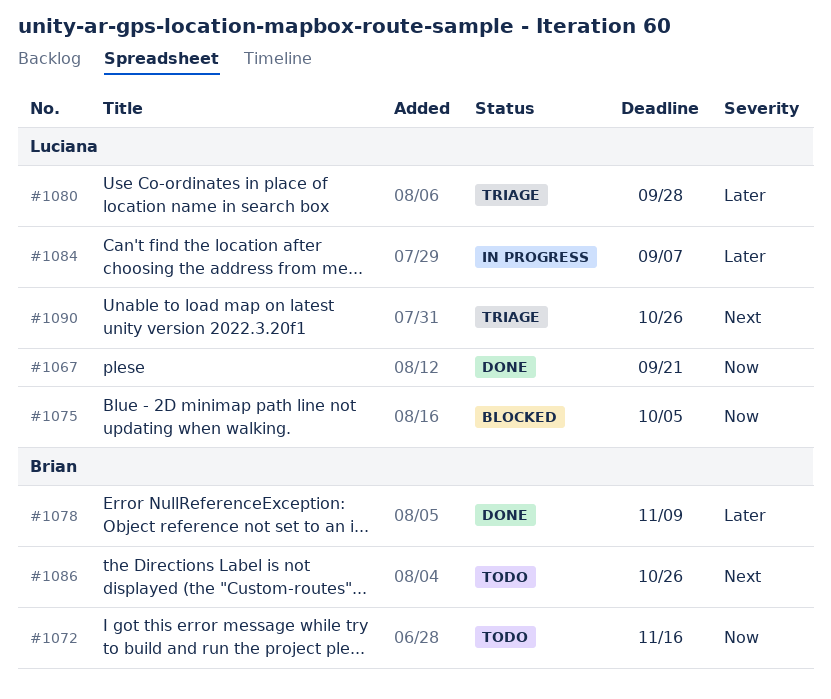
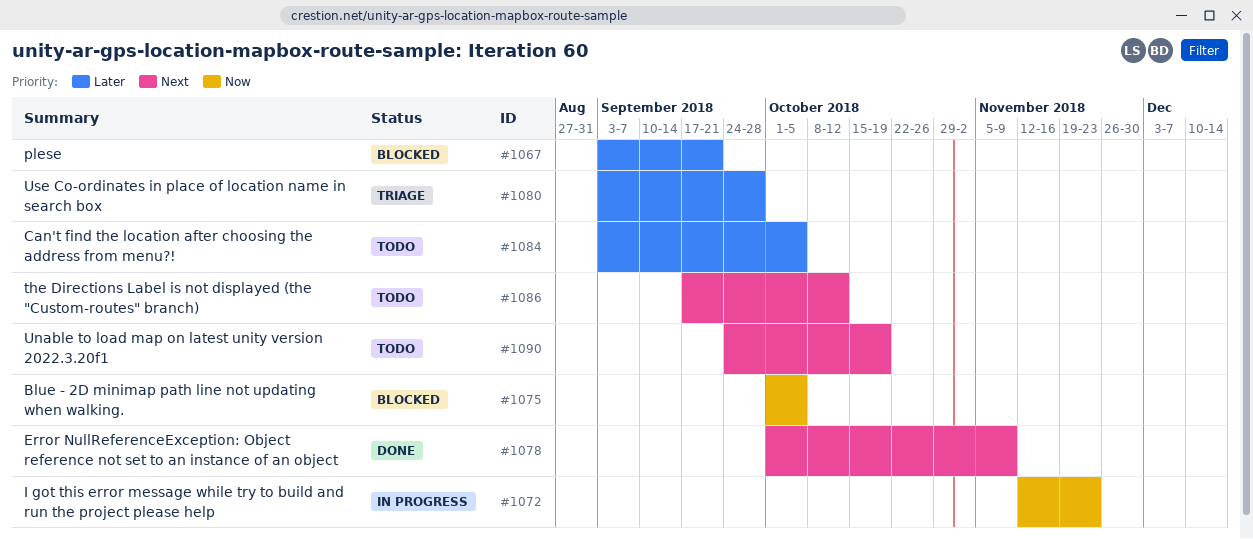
#1067, status: Done -> Blocked
#1067, priority: Now -> Later
#1072, status: Todo -> In progress
#1072, due: Nov 16 -> Nov 23
#1078, priority: Later -> Next
#1084, status: In progress -> Todo
#1084, due: Sep 7 -> Oct 5
#1086, due: Oct 26 -> Oct 12
#1090, status: Triage -> Todo
#1090, due: Oct 26 -> Oct 19

